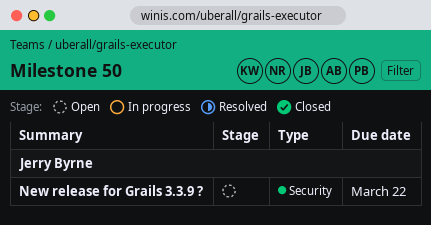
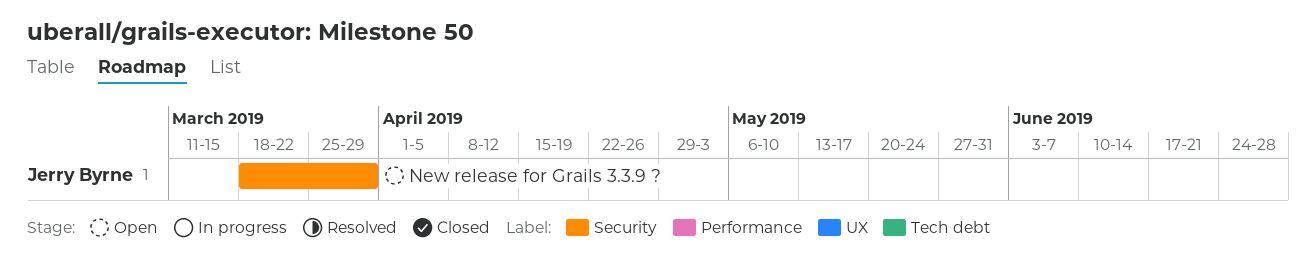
New release for Grails 3.3.9 ?, due: Mar 22 -> Mar 29

